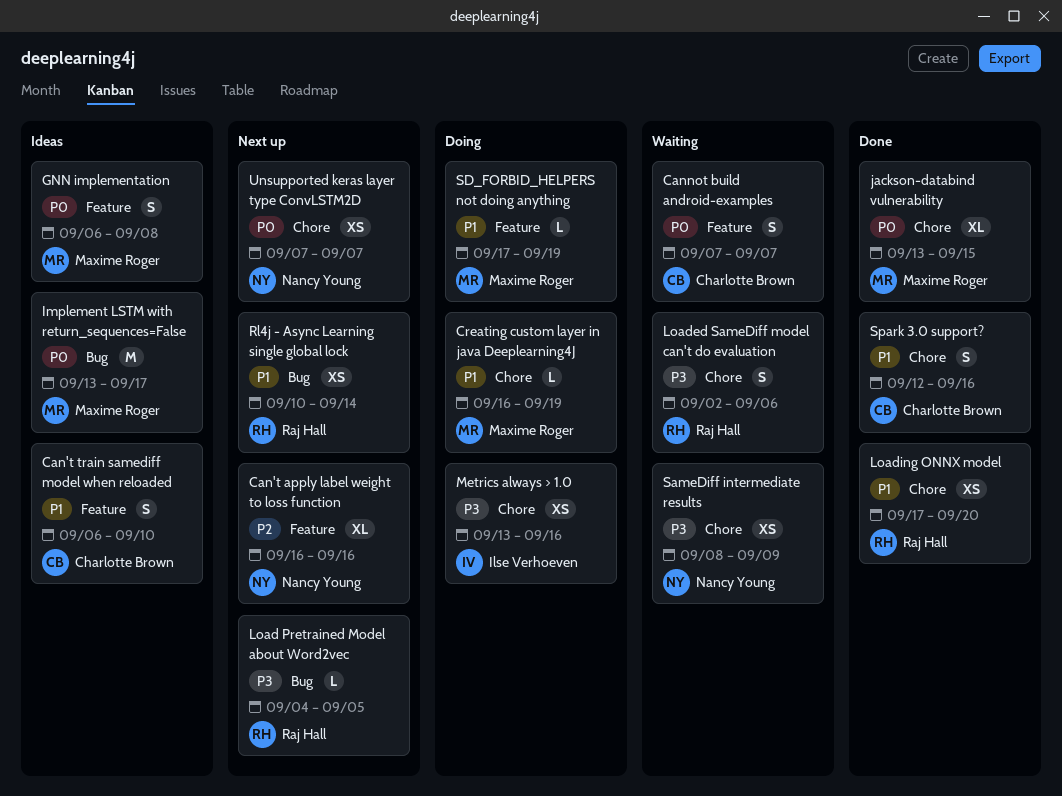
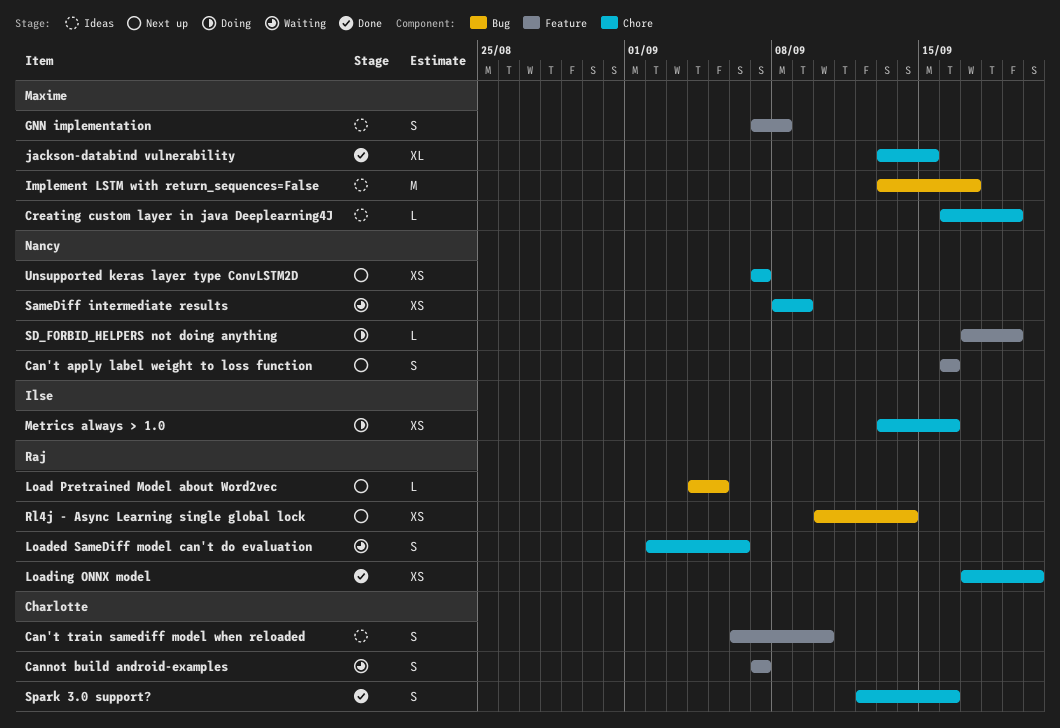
Can't apply label weight to loss function, estimate: XL -> S
Creating custom layer in java Deeplearning4J, status: Doing -> Ideas
GNN implementation, start: Sep 6 -> Sep 7
SD_FORBID_HELPERS not doing anything, owner: Maxime Roger -> Nancy Young

